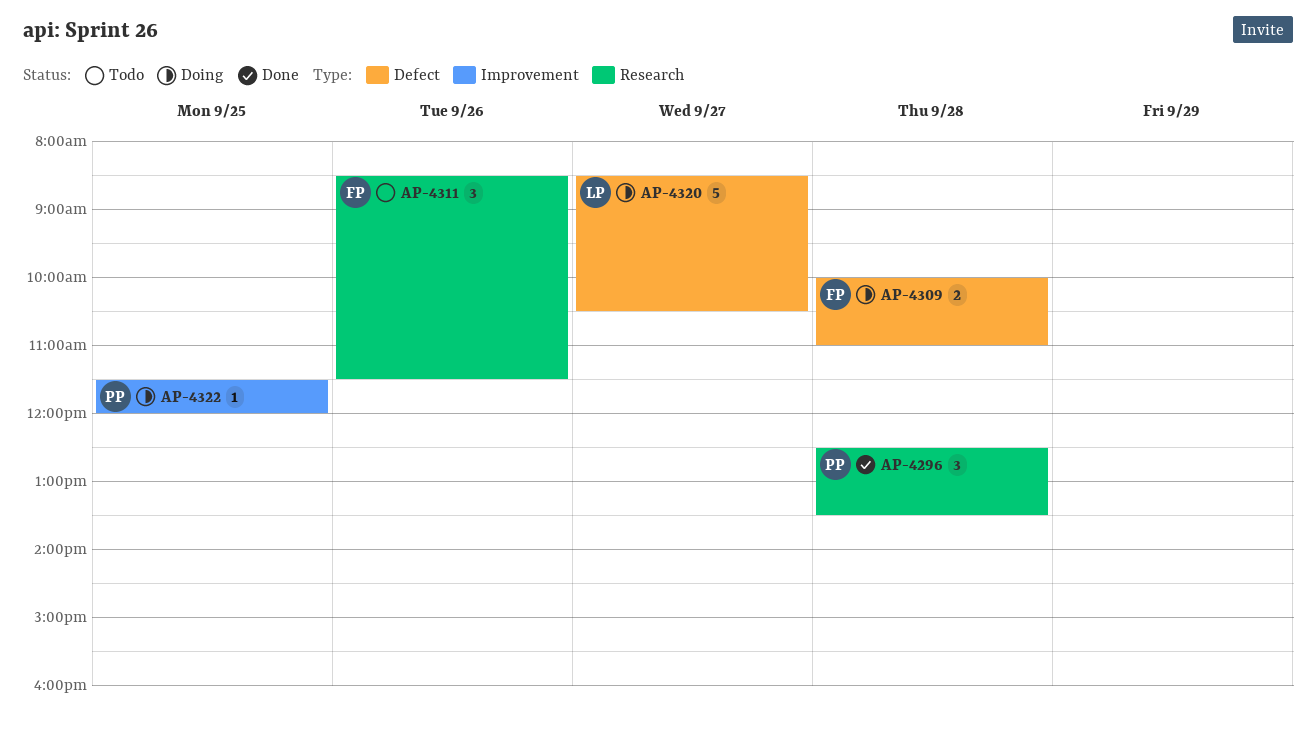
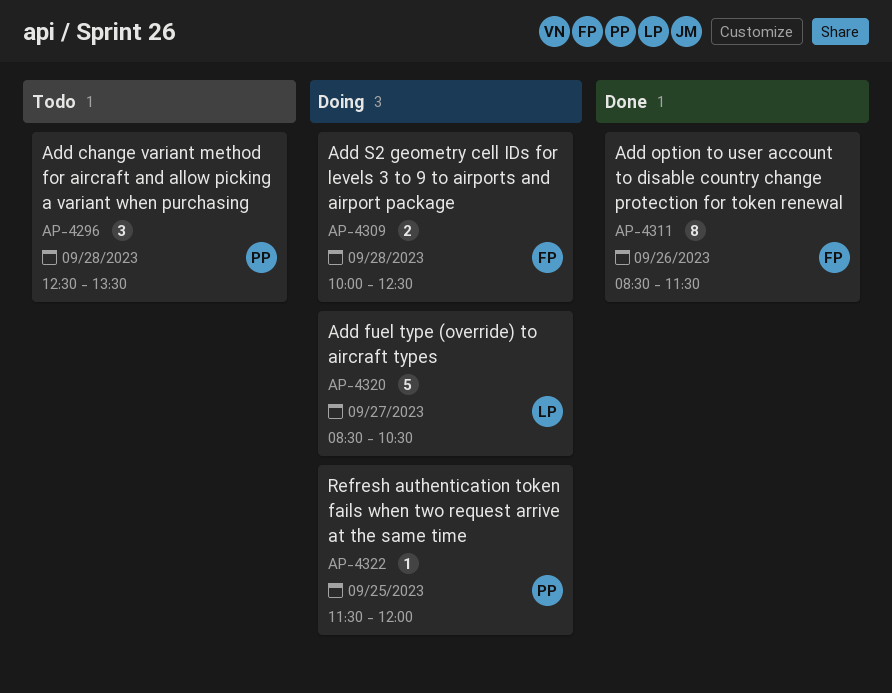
AP-4296, status: Done -> Todo
AP-4309, ends: 11:00 -> 12:30
AP-4311, status: Todo -> Done
AP-4311, estimate: 3 -> 8

